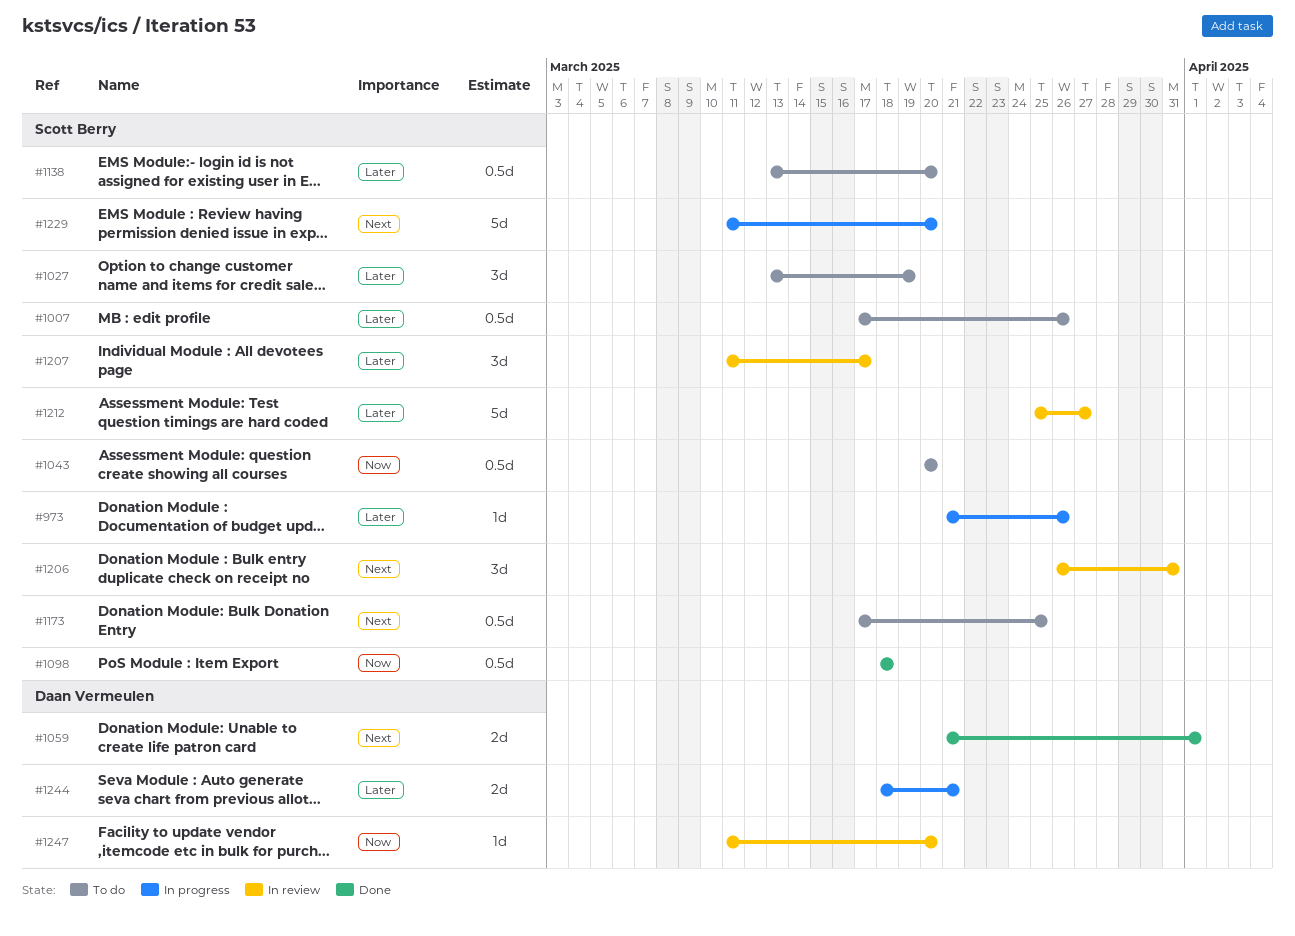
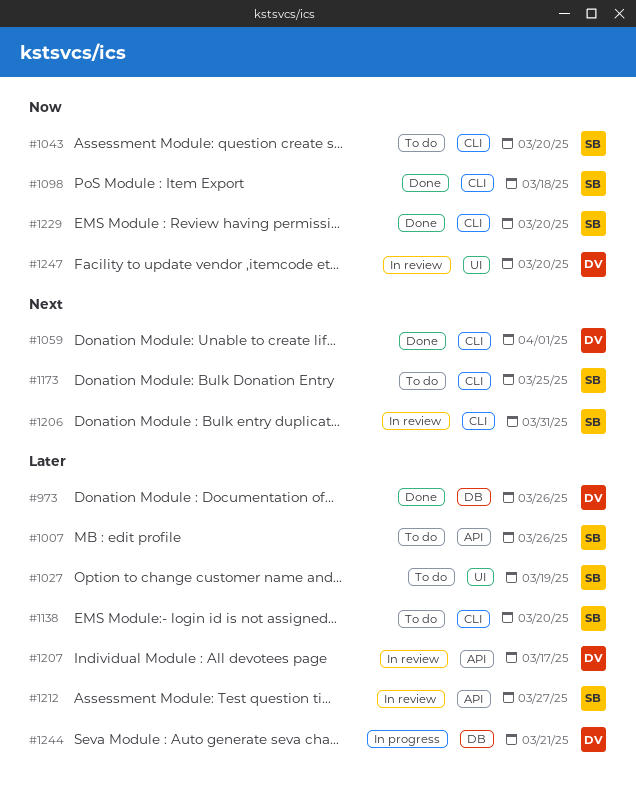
#973, status: In progress -> Done
#973, owner: Scott Berry -> Daan Vermeulen
#1207, owner: Scott Berry -> Daan Vermeulen
#1229, status: In progress -> Done
#1229, priority: Next -> Now

